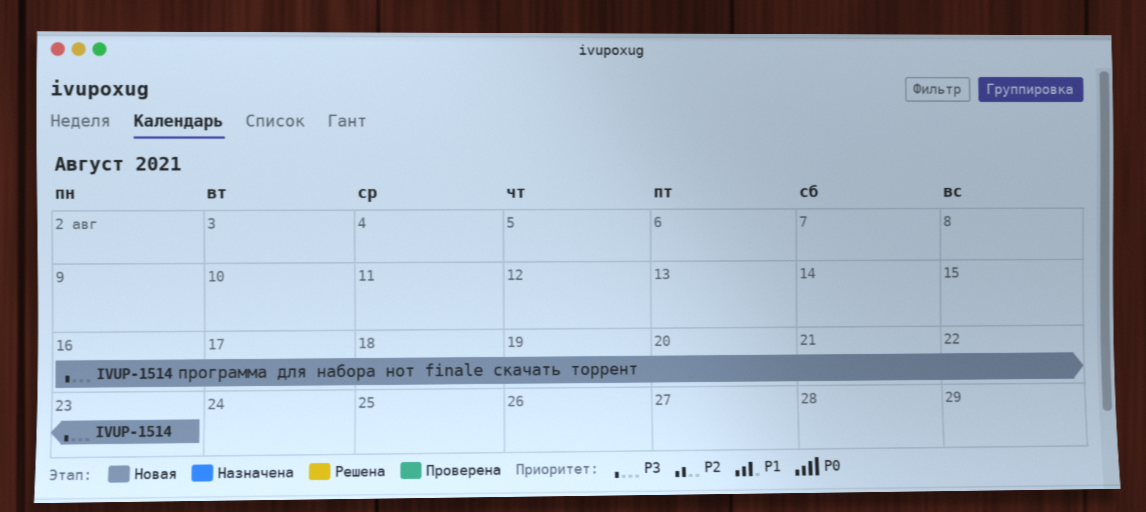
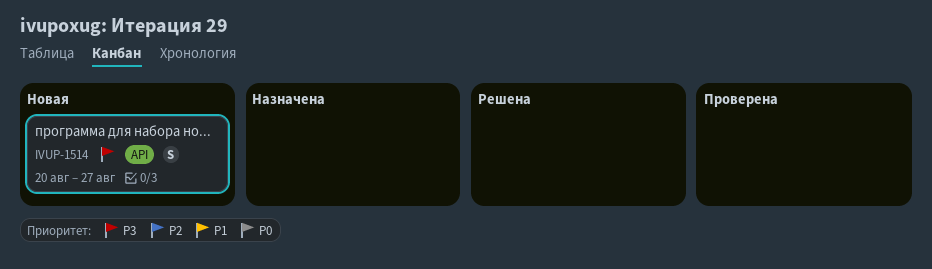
IVUP-1514, start: Aug 16 -> Aug 20
IVUP-1514, due: Aug 23 -> Aug 27

